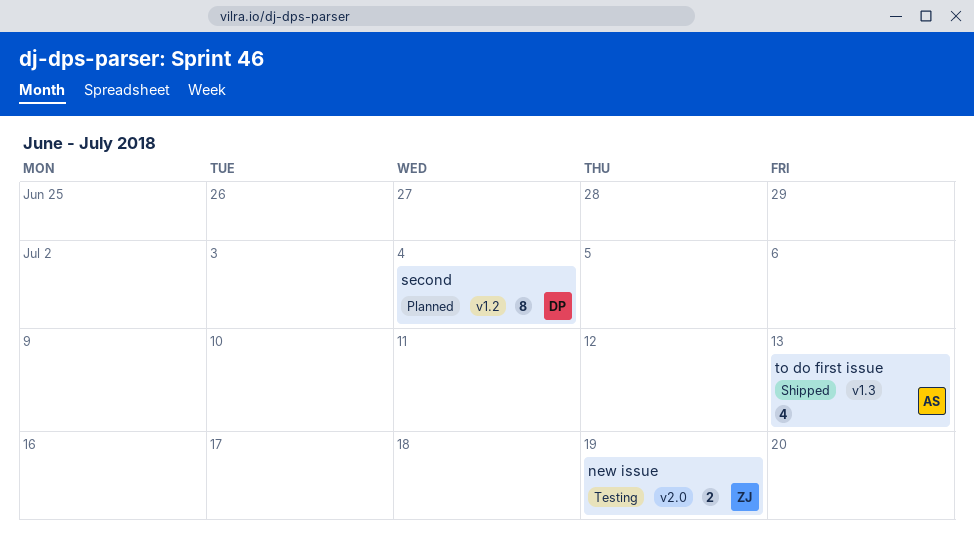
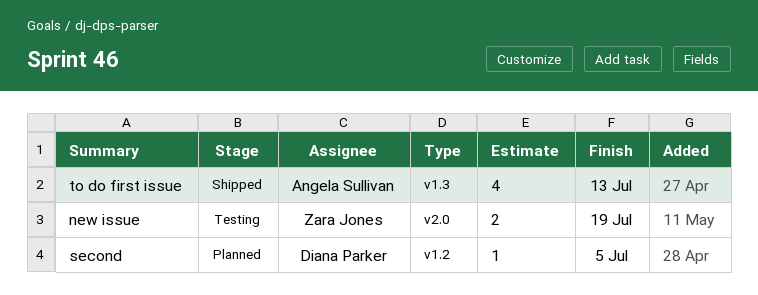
second, estimate: 8 -> 1
second, due: Jul 4 -> Jul 5

